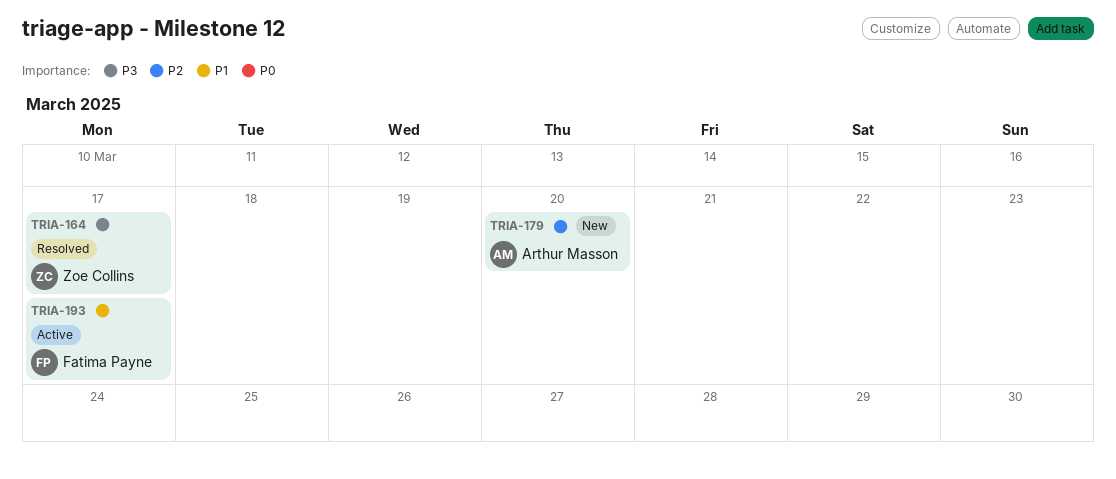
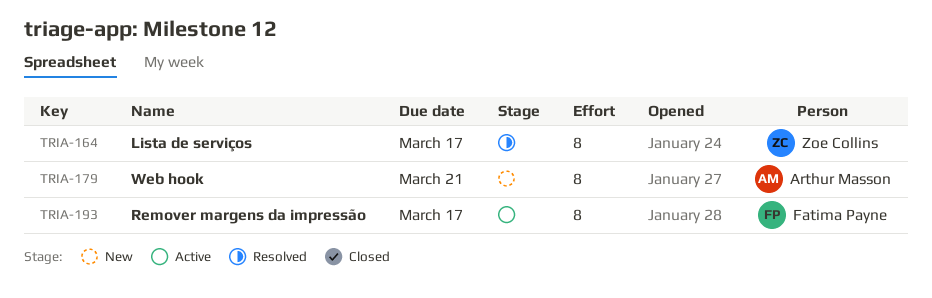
TRIA-179, due: Mar 20 -> Mar 21

